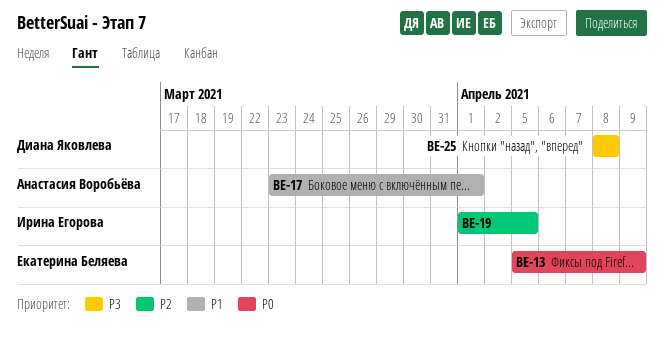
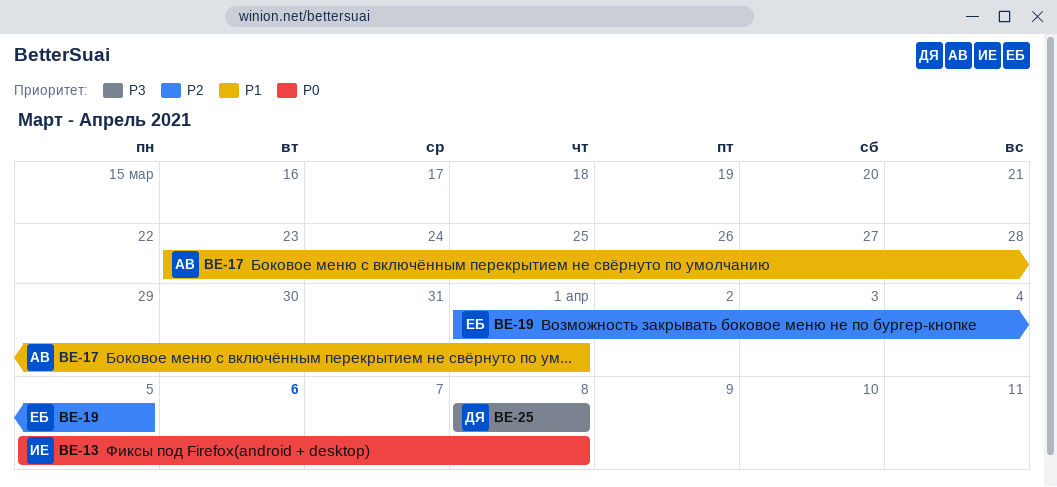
BE-13, owner: Екатерина Беляева -> Ирина Егорова
BE-13, due: Apr 9 -> Apr 8
BE-19, owner: Ирина Егорова -> Екатерина Беляева

